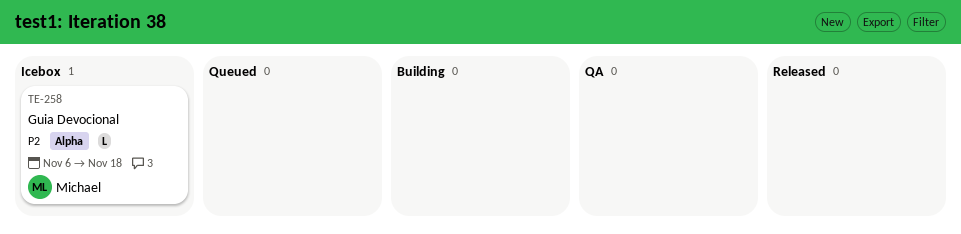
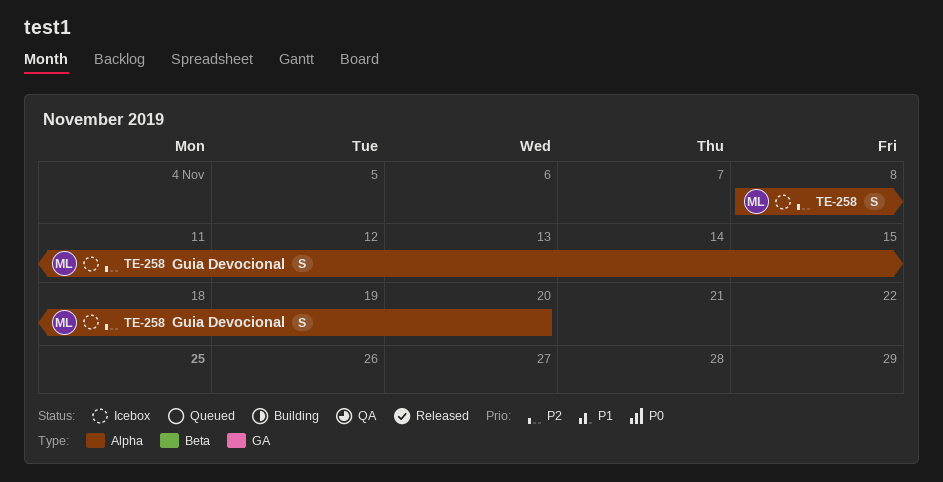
TE-258, estimate: L -> S
TE-258, start: Nov 6 -> Nov 8
TE-258, due: Nov 18 -> Nov 20

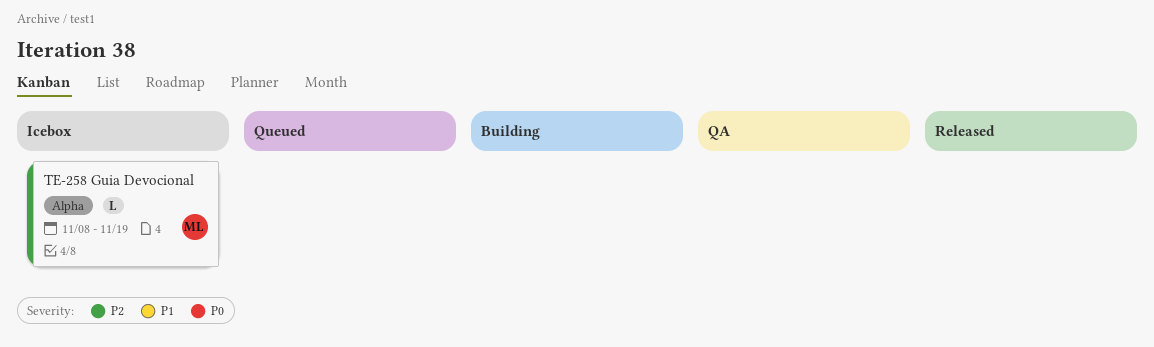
TE-258, estimate: S -> L
TE-258, due: Nov 20 -> Nov 19

